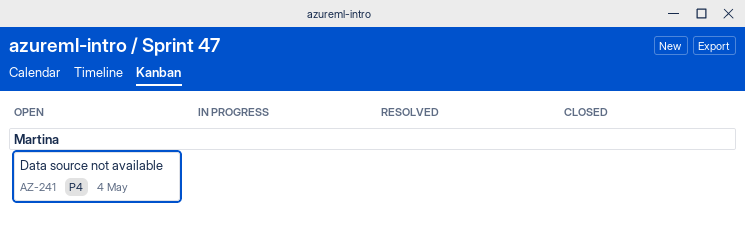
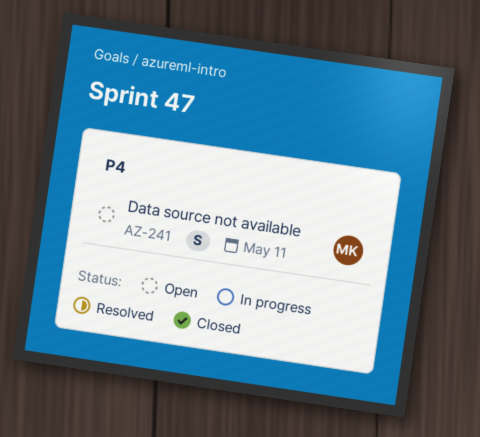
AZ-241, due: May 4 -> May 11

